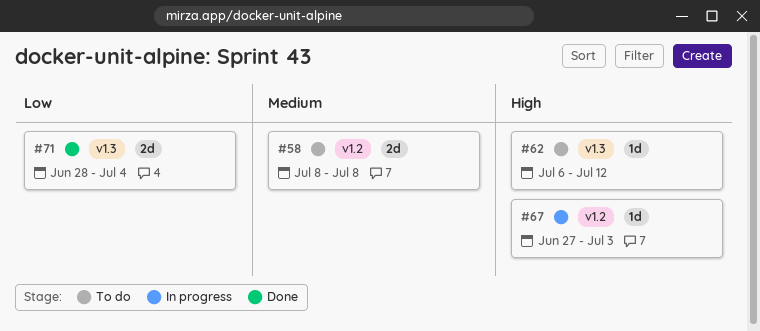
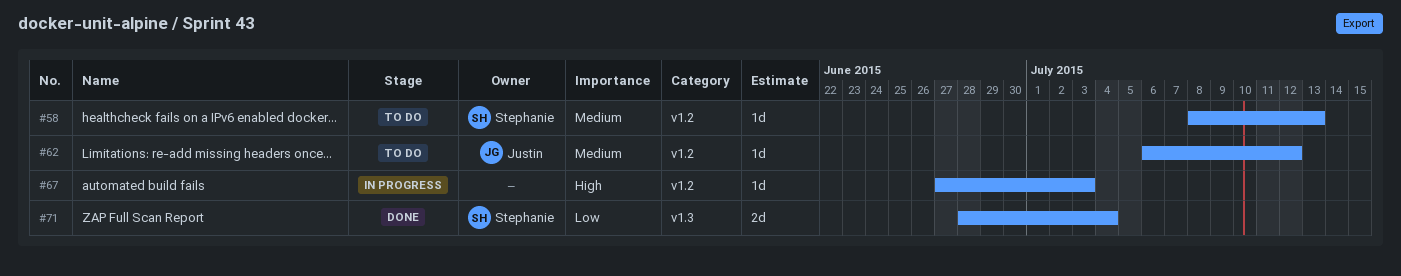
#58, estimate: 2d -> 1d
#58, due: Jul 8 -> Jul 13
#62, priority: High -> Medium
#62, label: v1.3 -> v1.2

